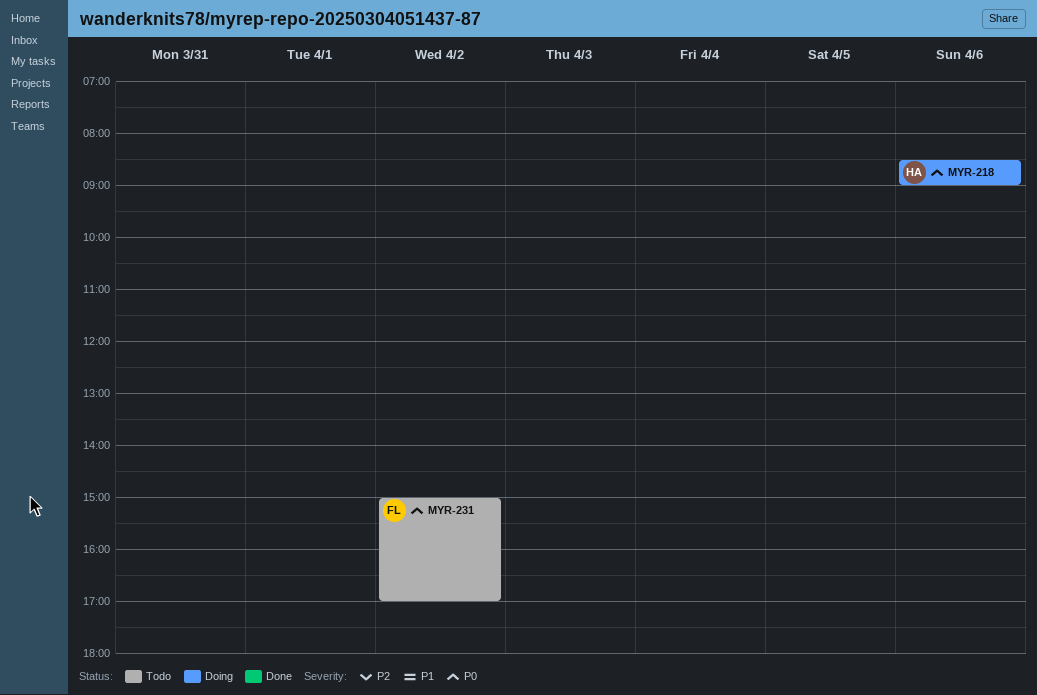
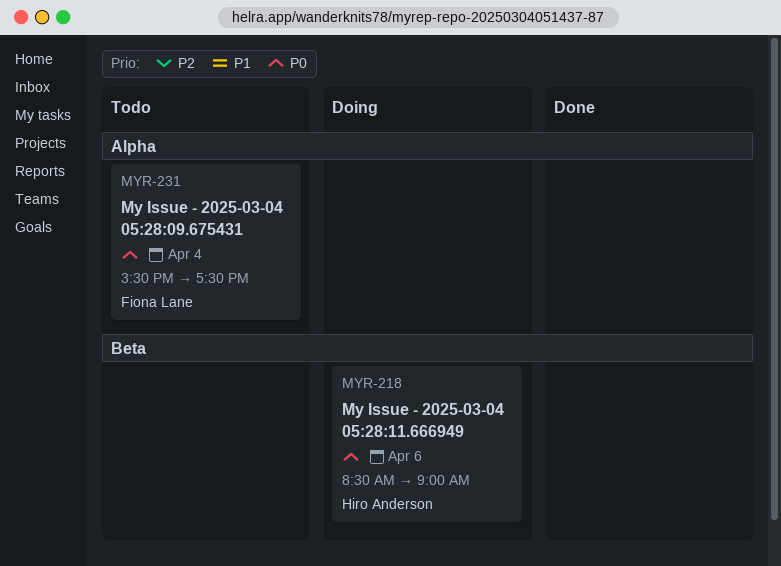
MYR-231, day: Apr 2 -> Apr 4
MYR-231, begins: 15:00 -> 15:30
MYR-231, ends: 17:00 -> 17:30

